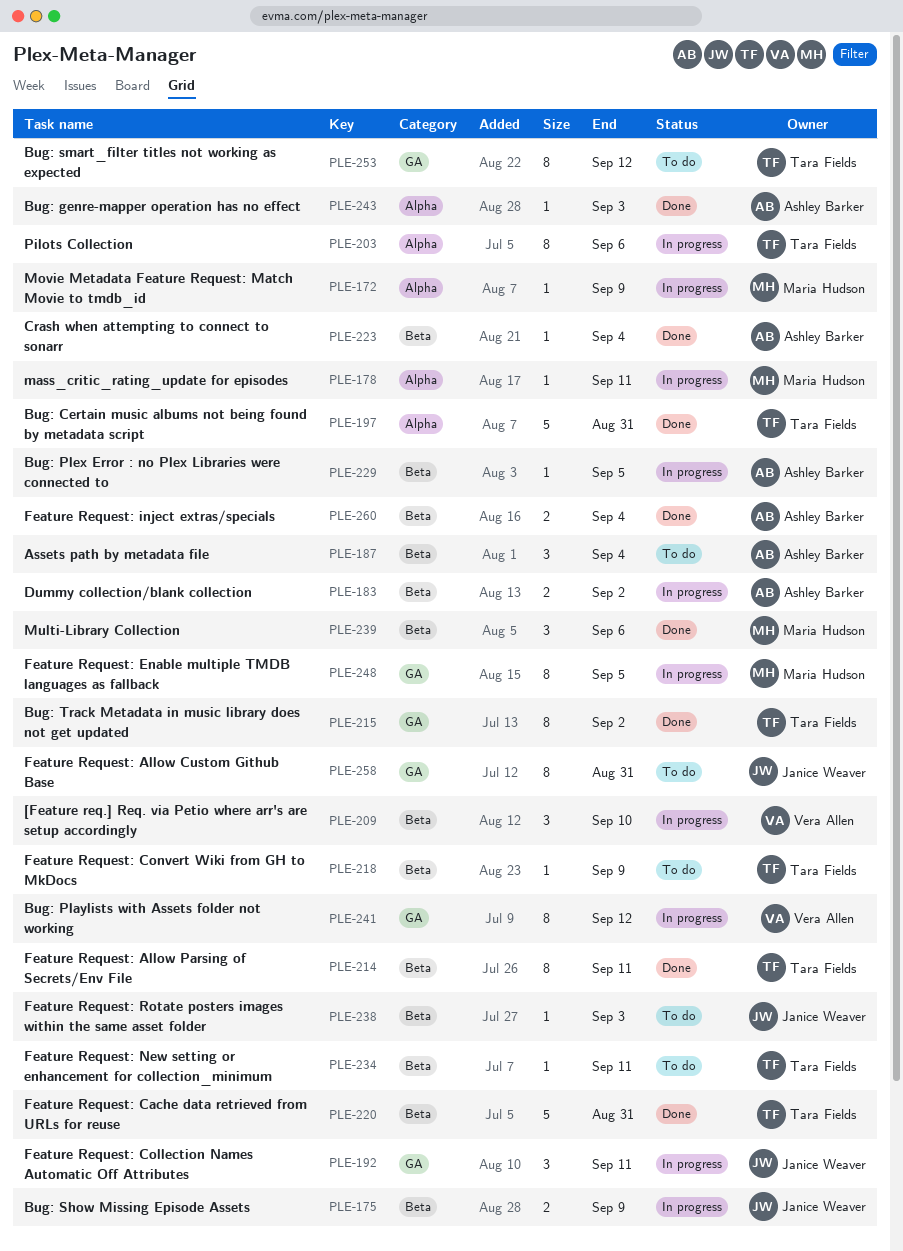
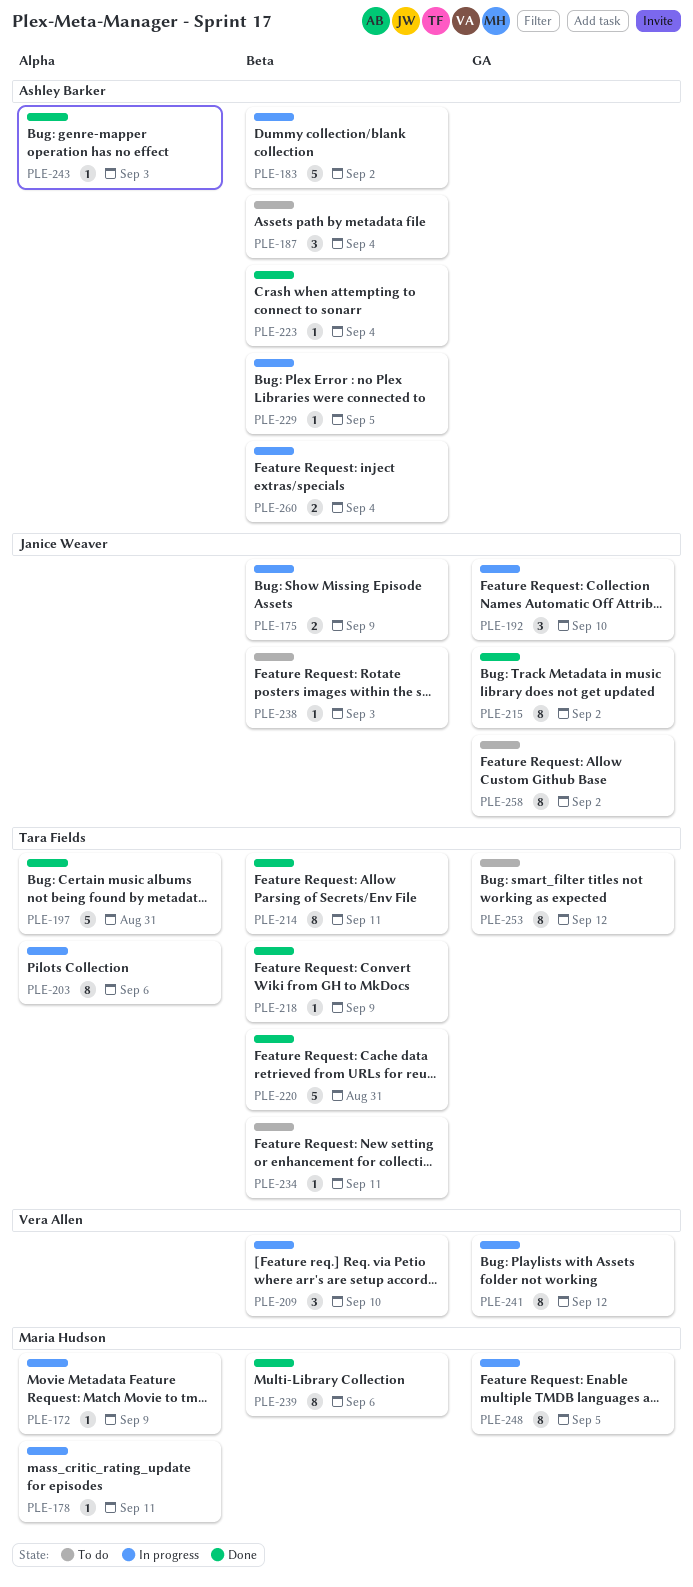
PLE-183, estimate: 2 -> 5
PLE-192, due: Sep 11 -> Sep 10
PLE-215, owner: Tara Fields -> Janice Weaver
PLE-218, status: To do -> Done
PLE-239, estimate: 3 -> 8
PLE-258, due: Aug 31 -> Sep 2
PLE-260, status: Done -> In progress

